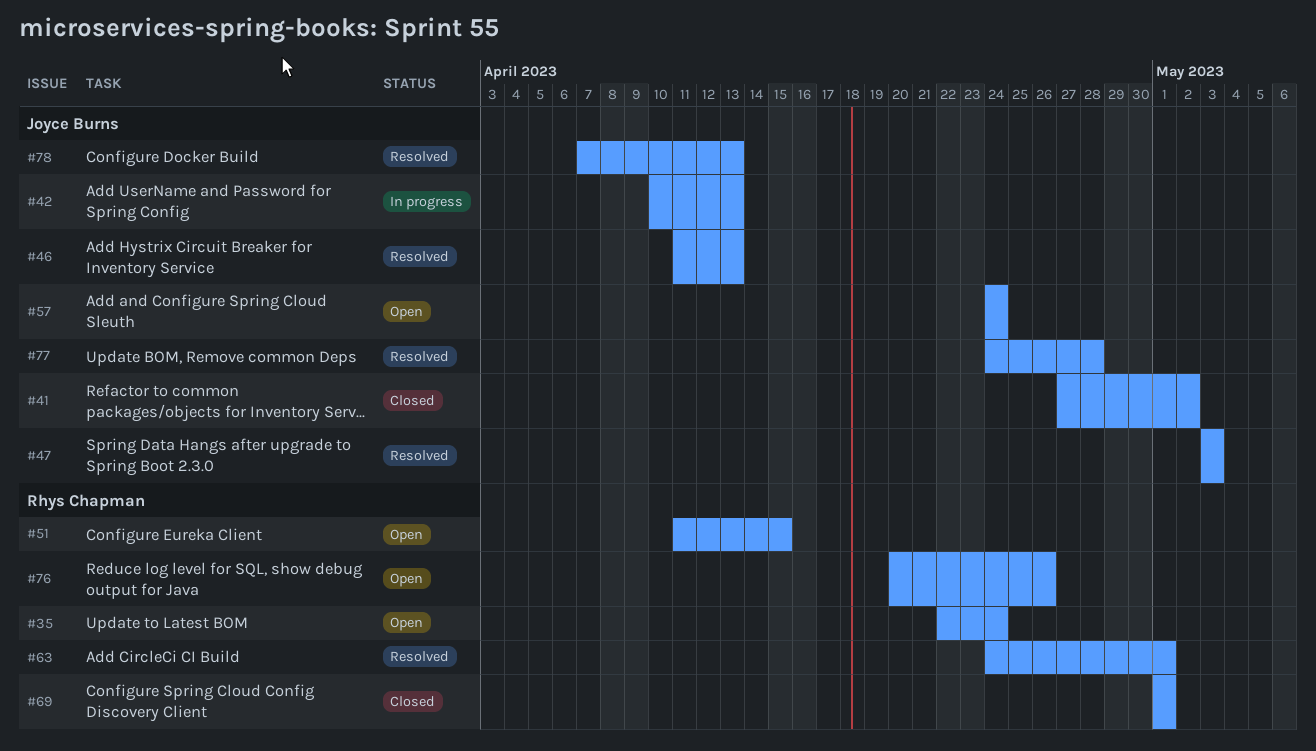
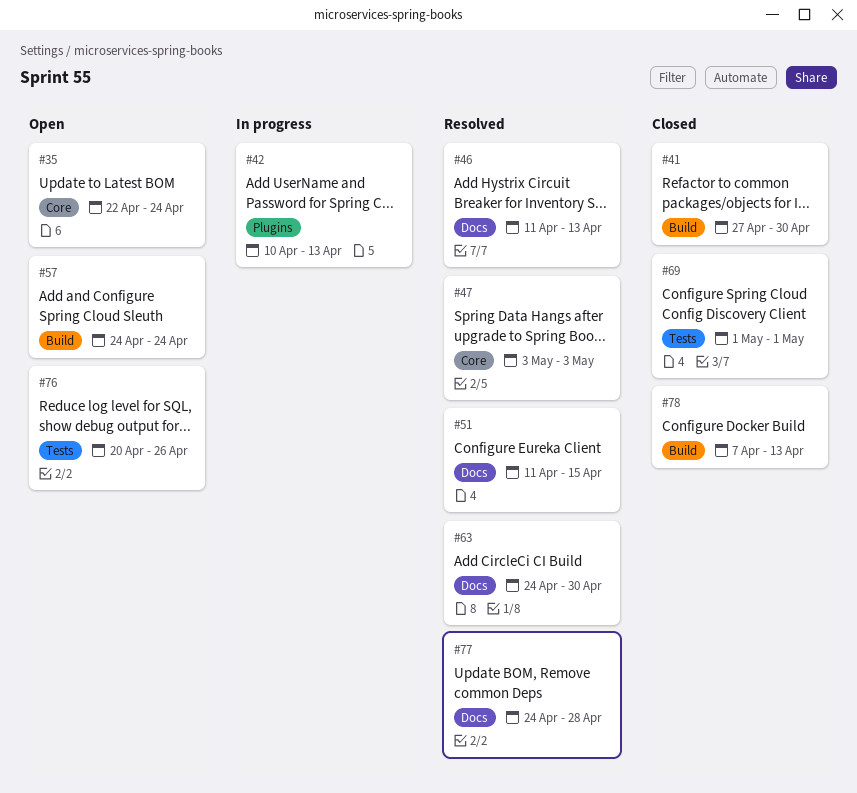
#41, due: May 2 -> Apr 30
#51, status: Open -> Resolved
#63, due: May 1 -> Apr 30
#78, status: Resolved -> Closed

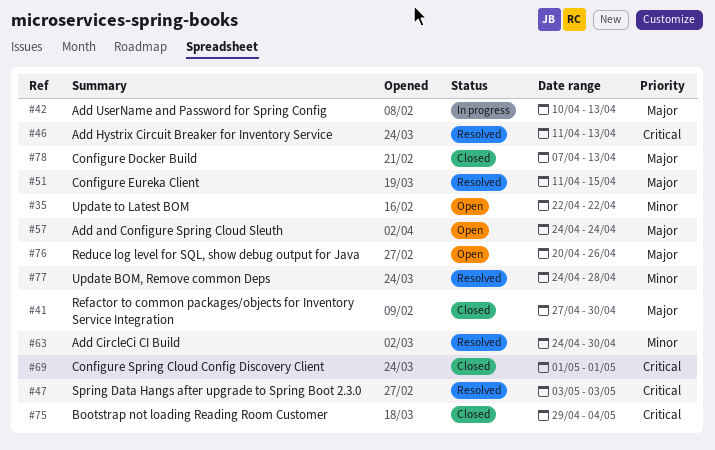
#35, due: Apr 24 -> Apr 22
#75: none -> present

